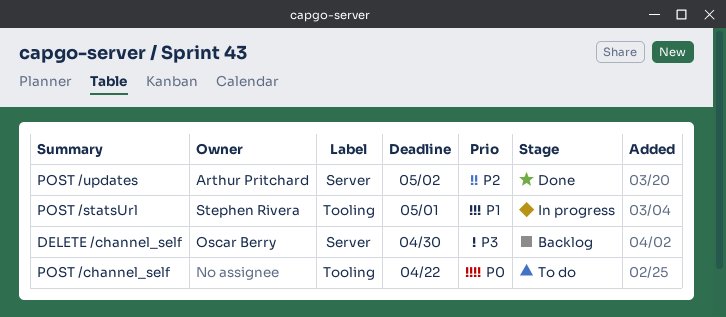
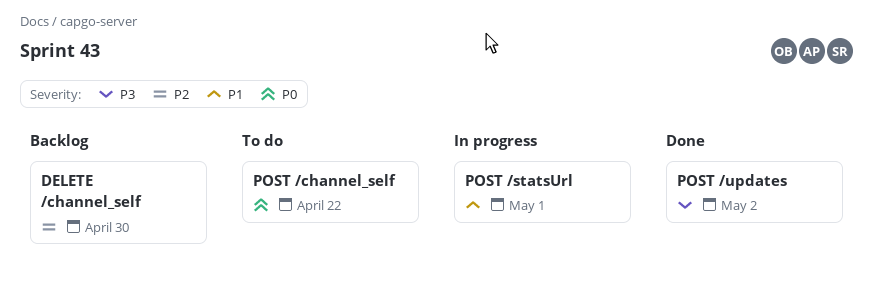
DELETE /channel_self, priority: P3 -> P2
POST /updates, priority: P2 -> P3

